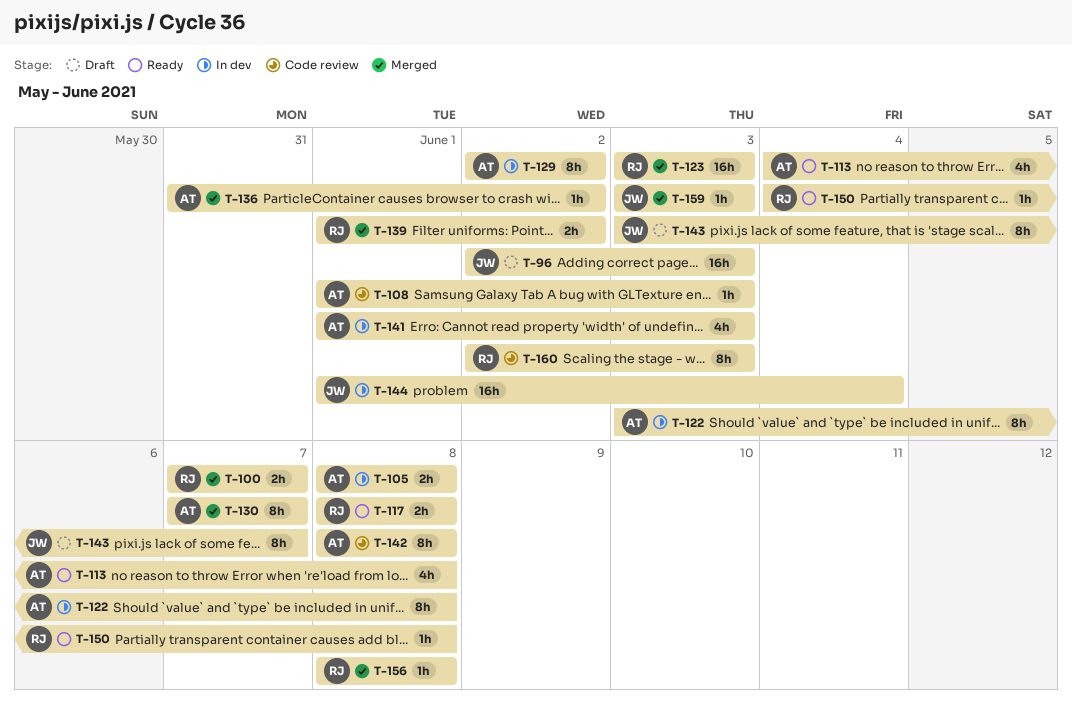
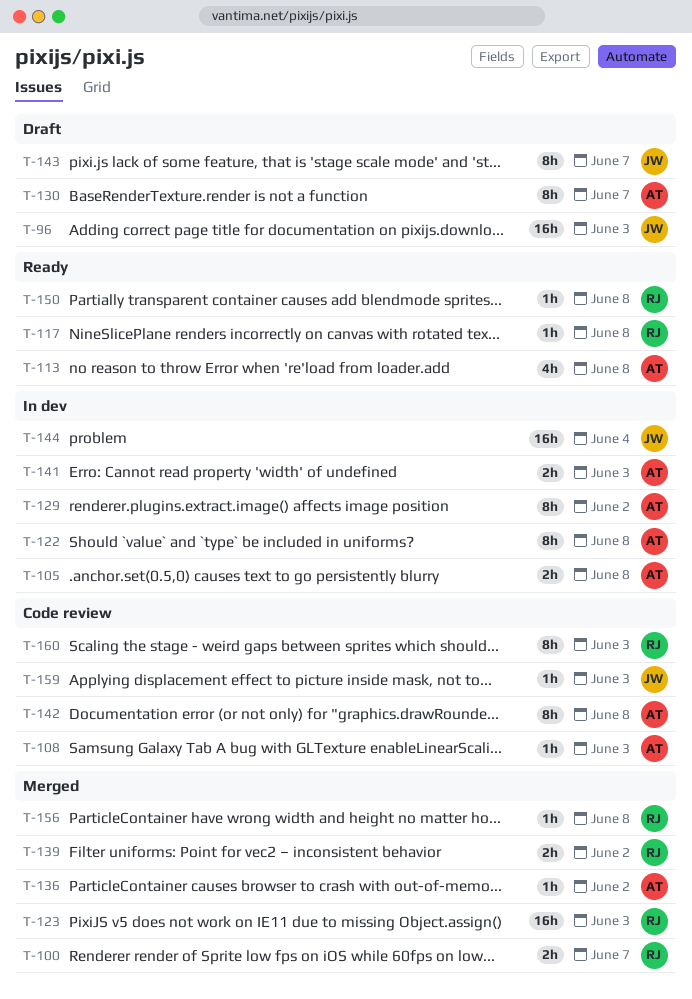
T-117, estimate: 2h -> 1h
T-130, status: Merged -> Draft
T-141, estimate: 4h -> 2h
T-159, status: Merged -> Code review

